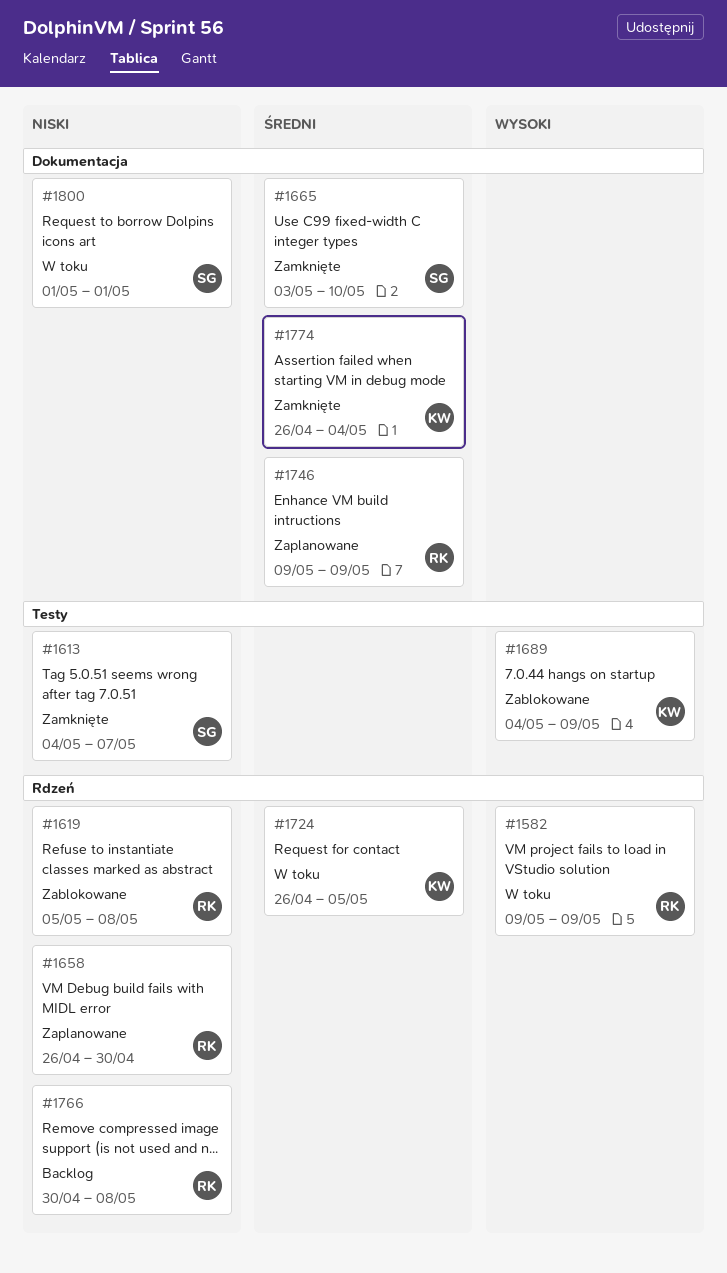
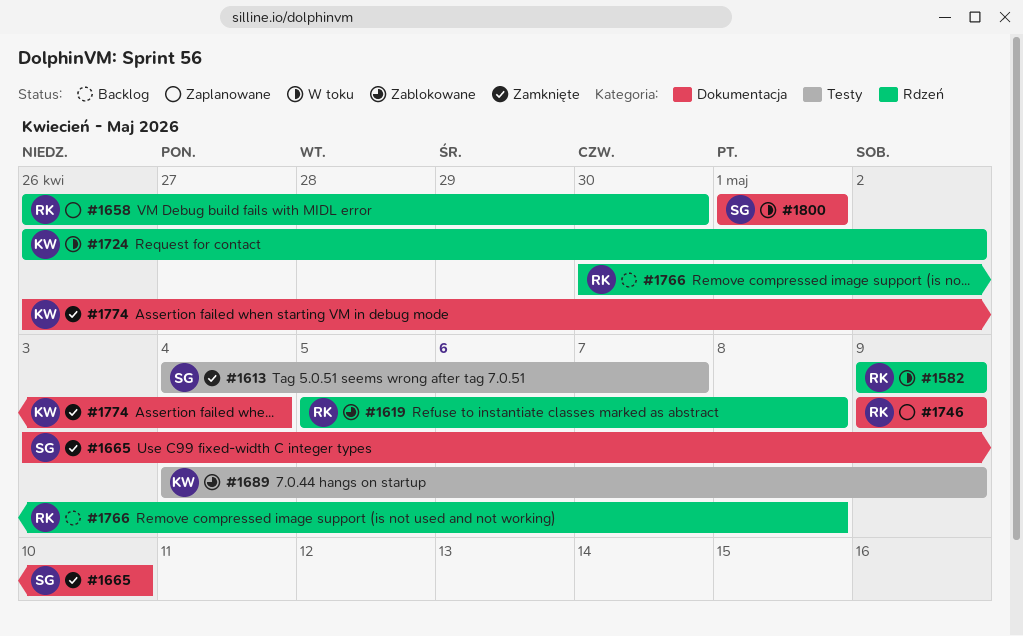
#1724, due: May 5 -> May 2

